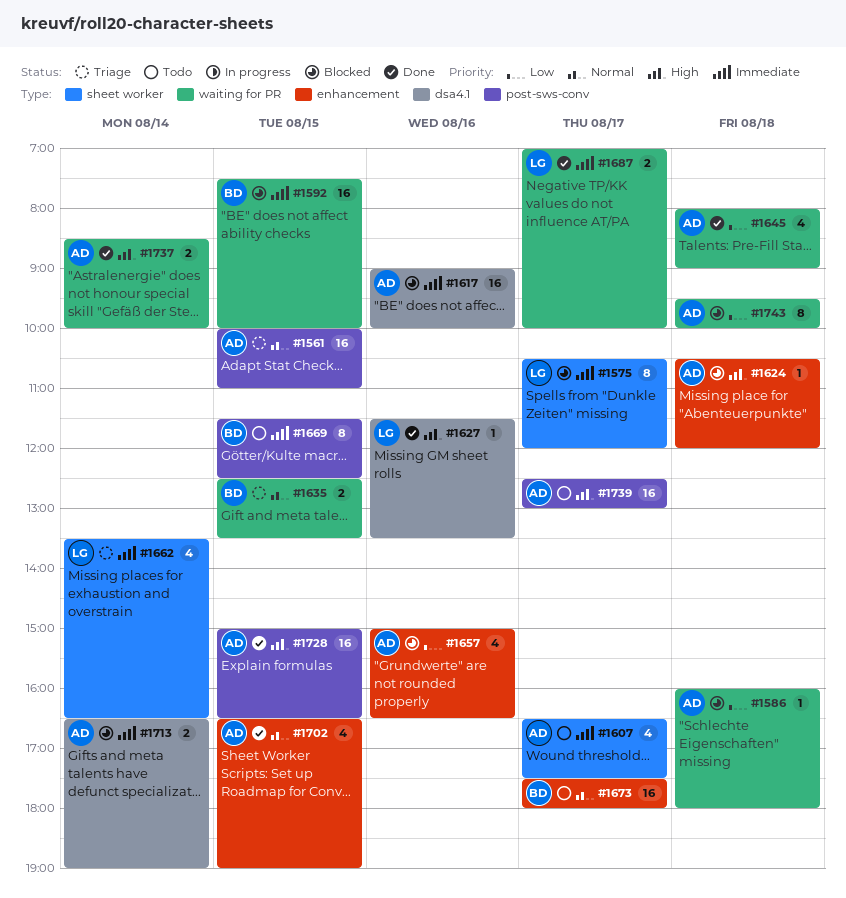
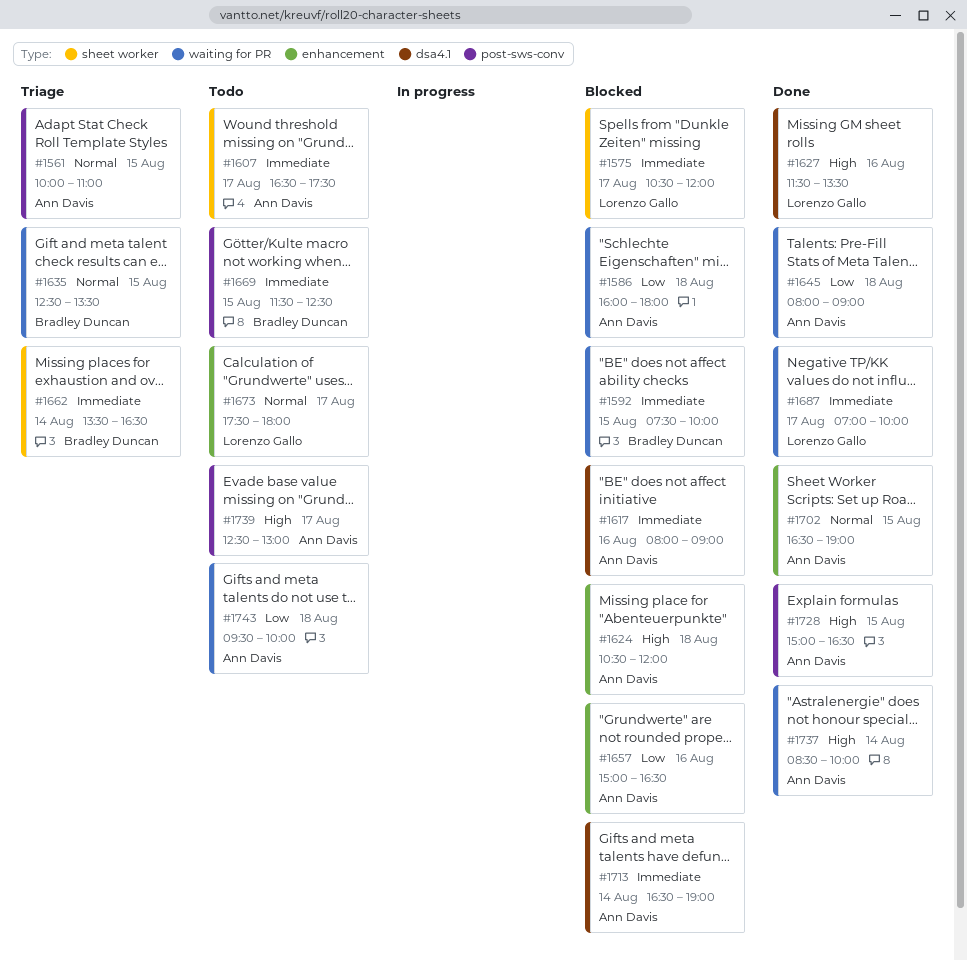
#1617, begins: 09:00 -> 08:00
#1617, ends: 10:00 -> 09:00
#1662, owner: Lorenzo Gallo -> Bradley Duncan
#1673, owner: Bradley Duncan -> Lorenzo Gallo
#1743, status: Blocked -> Todo

